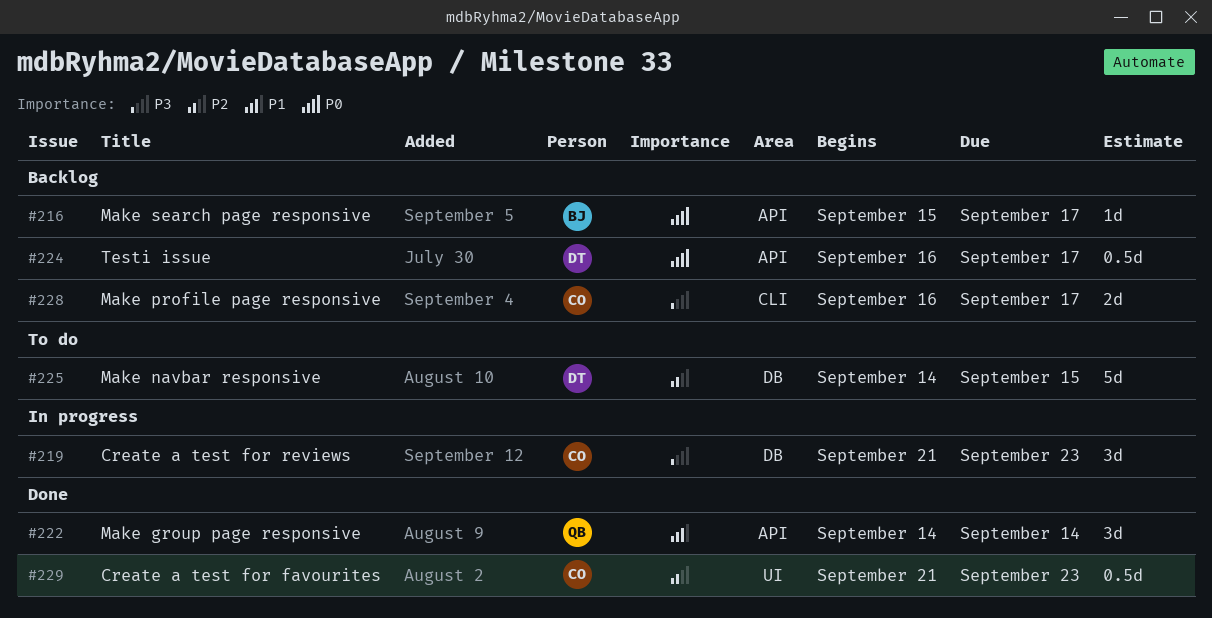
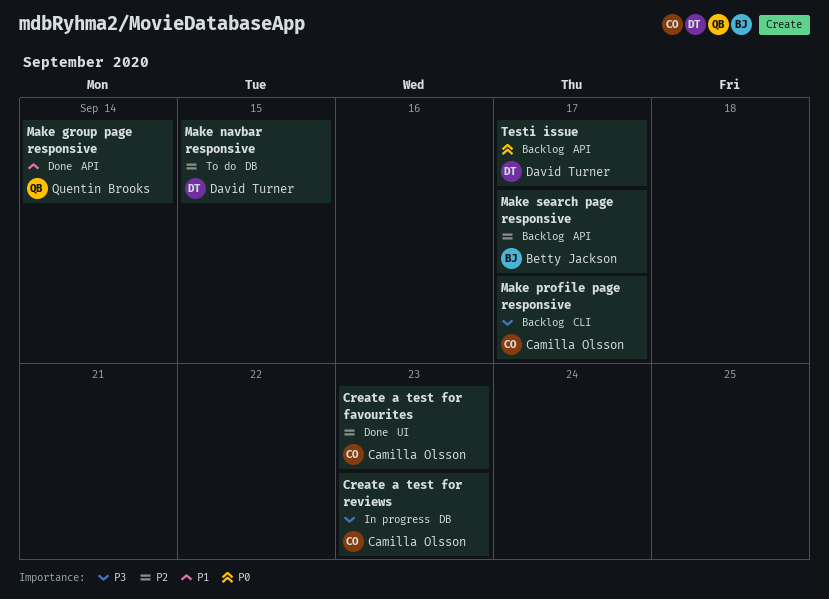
Make search page responsive, priority: P0 -> P2

